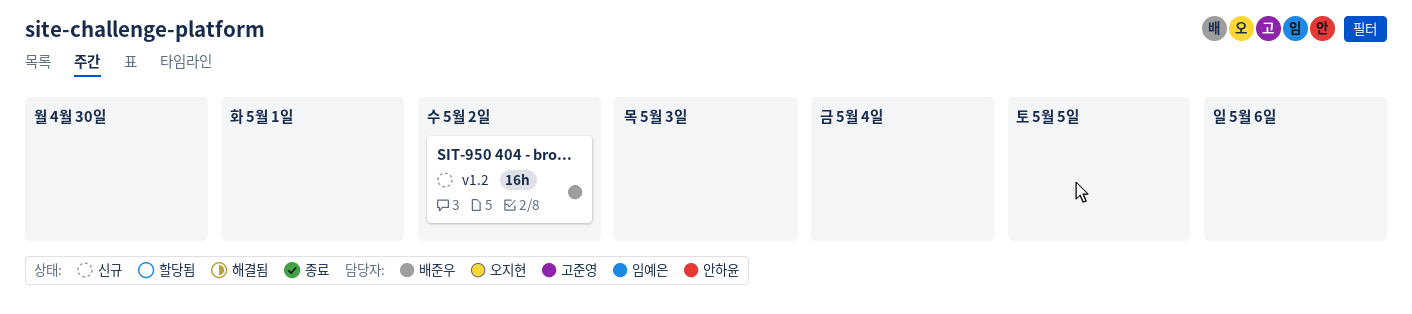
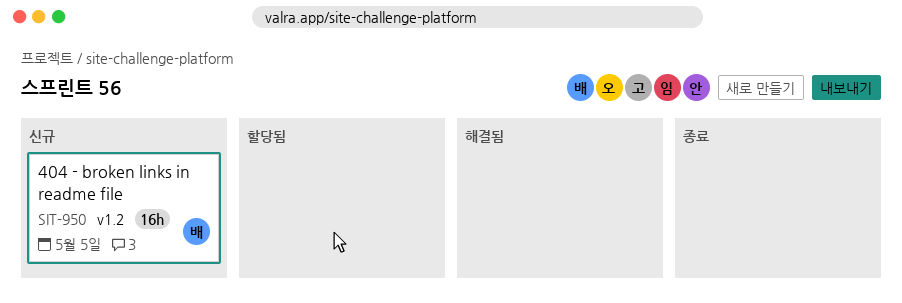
SIT-950, due: May 2 -> May 5

